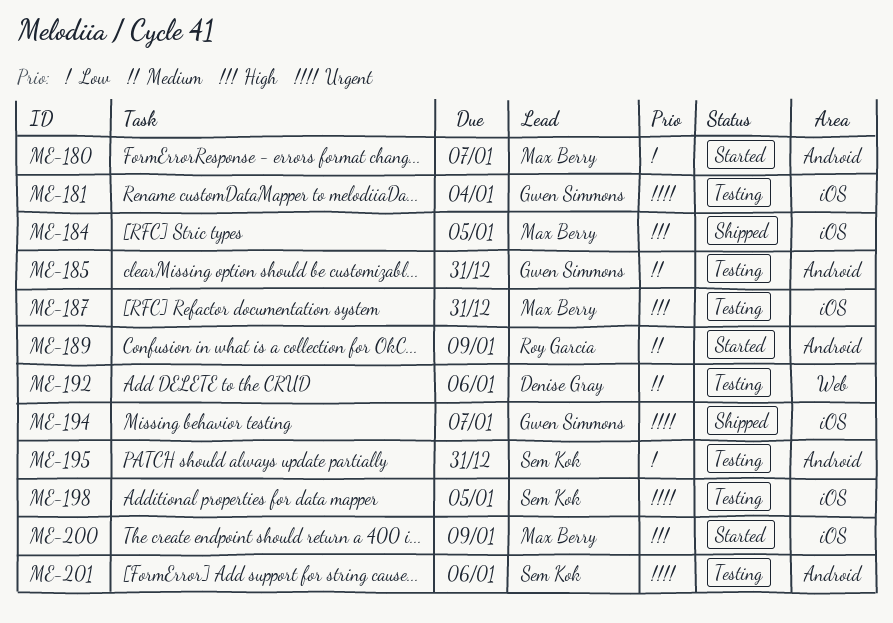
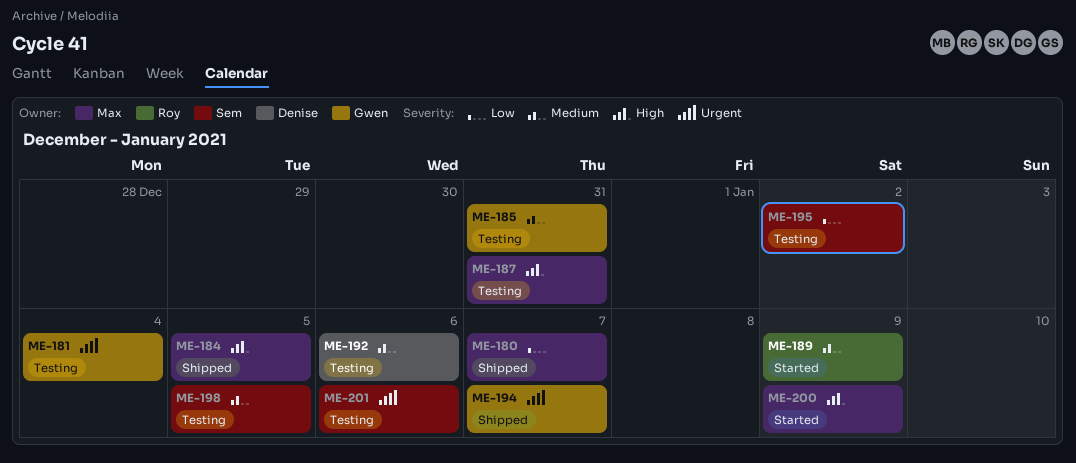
ME-180, status: Started -> Shipped
ME-195, due: Dec 31 -> Jan 2
ME-198, priority: Urgent -> Medium

